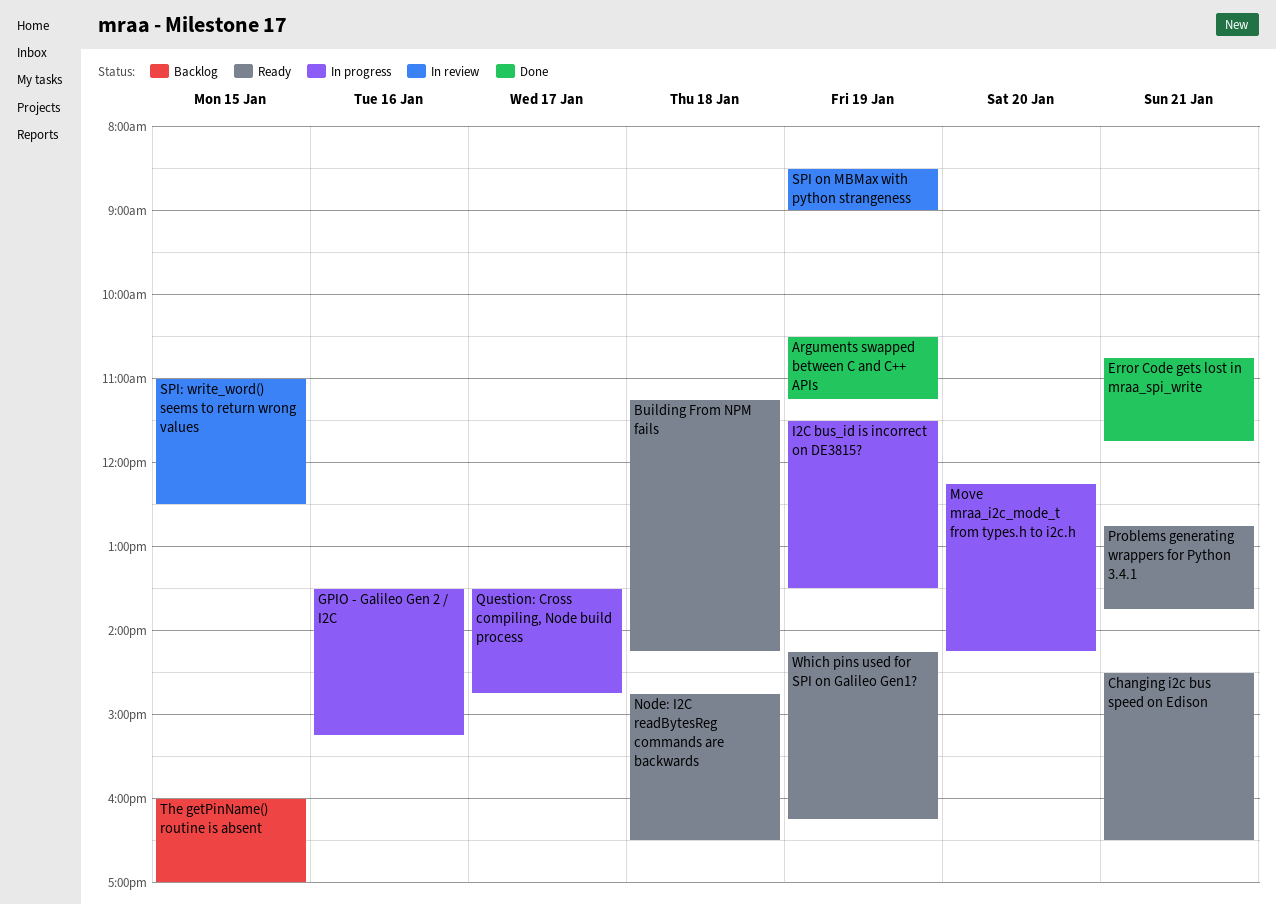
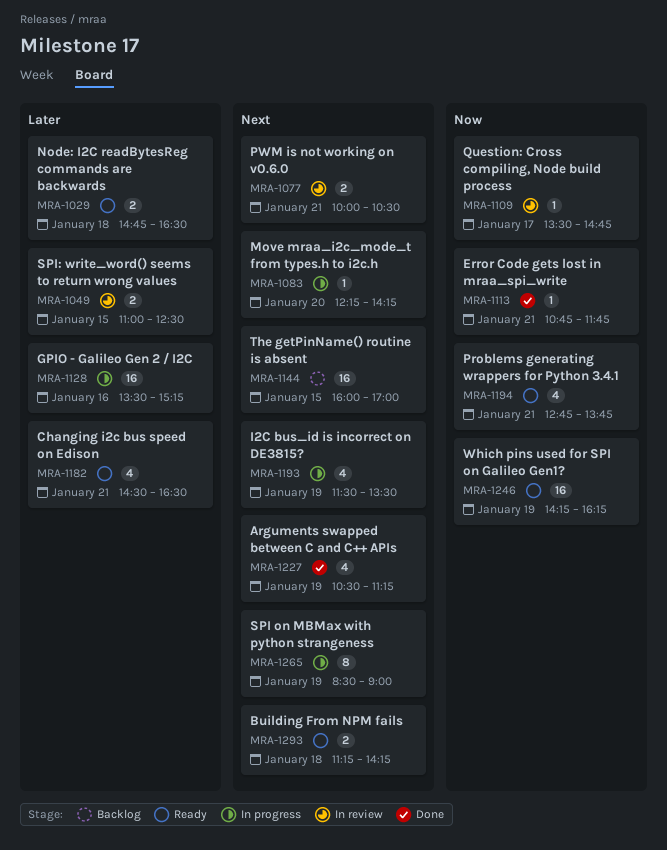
PWM is not working on v0.6.0: none -> present
Question: Cross compiling, Node build process, status: In progress -> In review
SPI on MBMax with python strangeness, status: In review -> In progress

